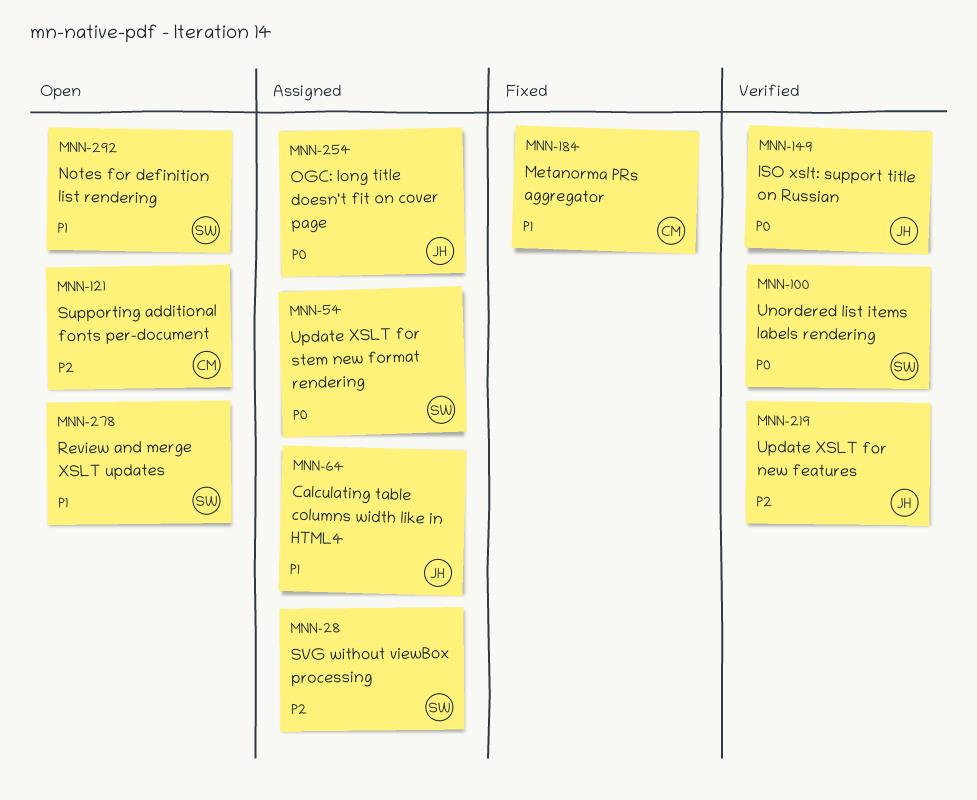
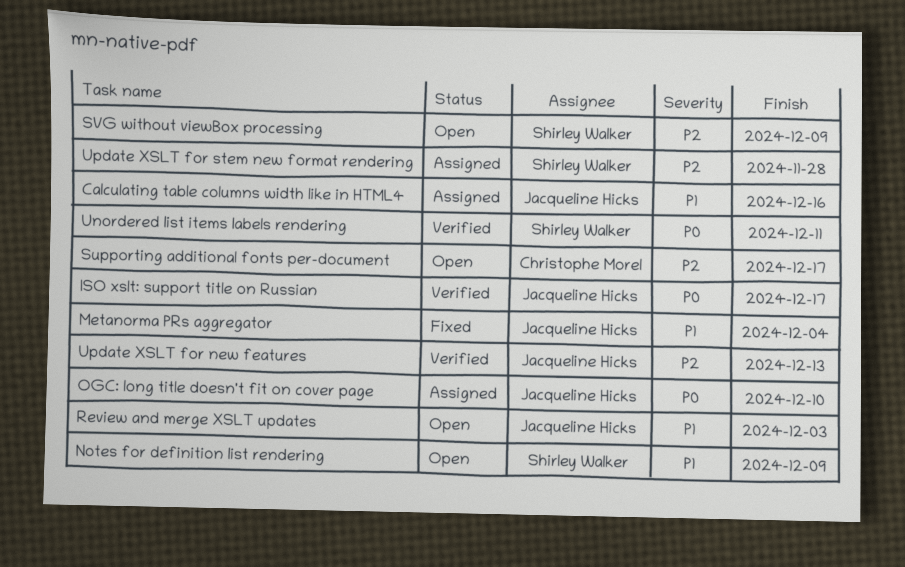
Metanorma PRs aggregator, owner: Christophe Morel -> Jacqueline Hicks
Review and merge XSLT updates, owner: Shirley Walker -> Jacqueline Hicks
SVG without viewBox processing, status: Assigned -> Open
Update XSLT for stem new format rendering, priority: P0 -> P2

